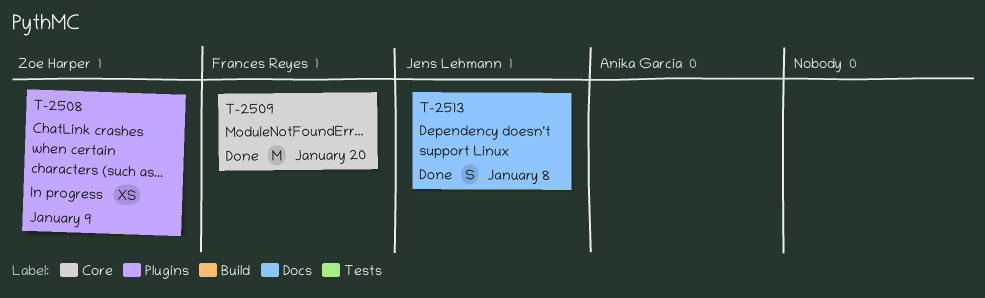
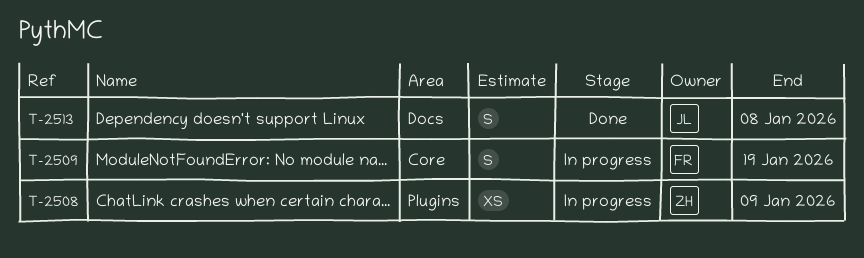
T-2509, status: Done -> In progress
T-2509, estimate: M -> S
T-2509, due: Jan 20 -> Jan 19

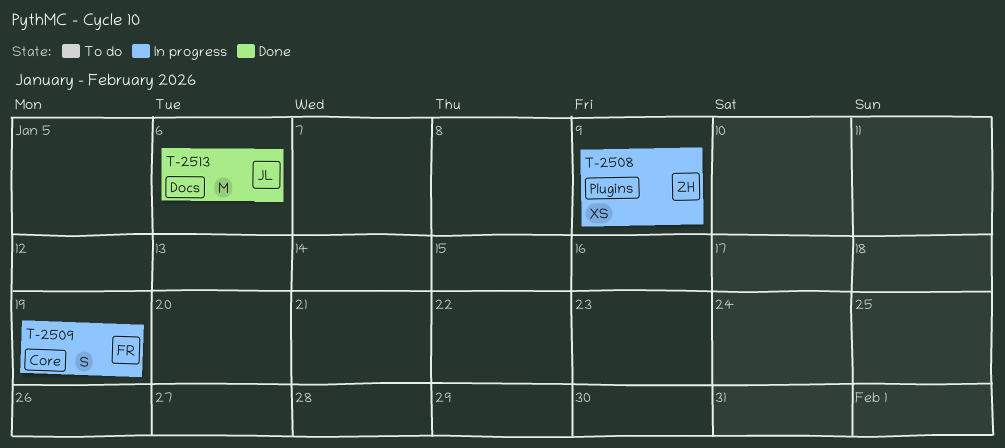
T-2513, estimate: S -> M
T-2513, due: Jan 8 -> Jan 6

